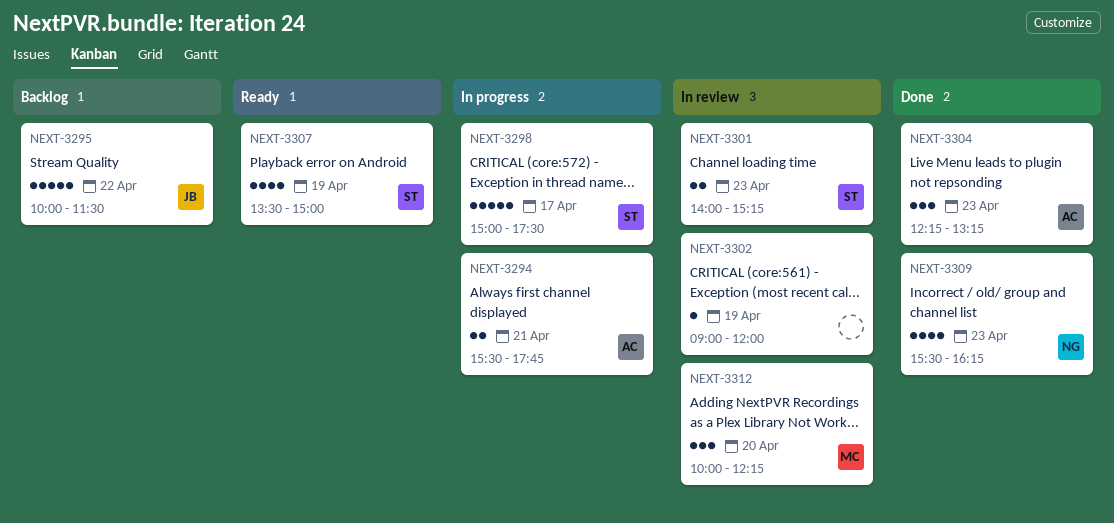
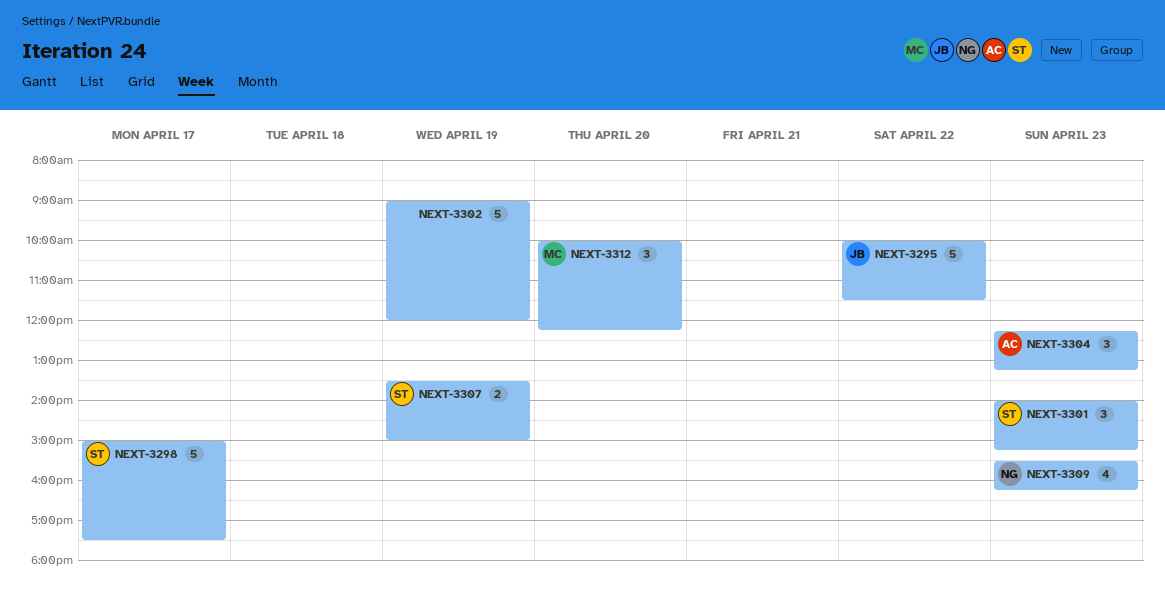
NEXT-3294: present -> none
NEXT-3301, estimate: 2 -> 3
NEXT-3302, estimate: 1 -> 5
NEXT-3307, estimate: 4 -> 2

